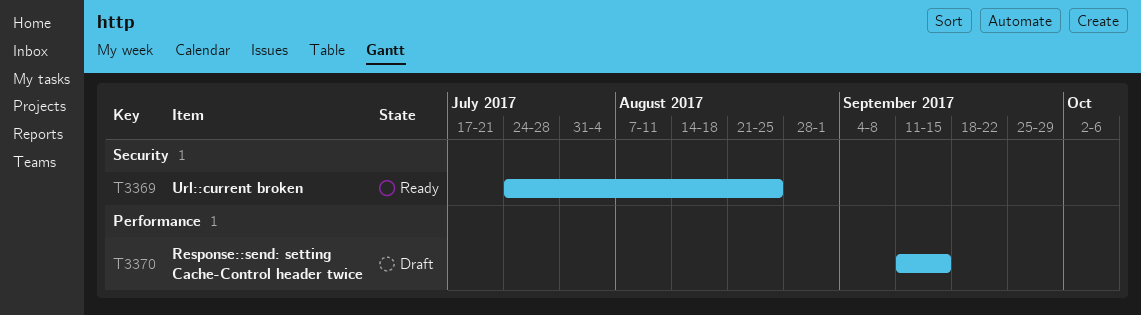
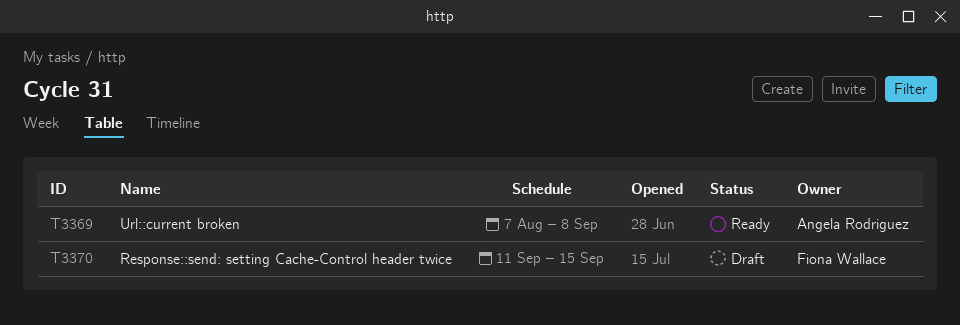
T3369, start: Jul 24 -> Aug 7
T3369, due: Aug 25 -> Sep 8

